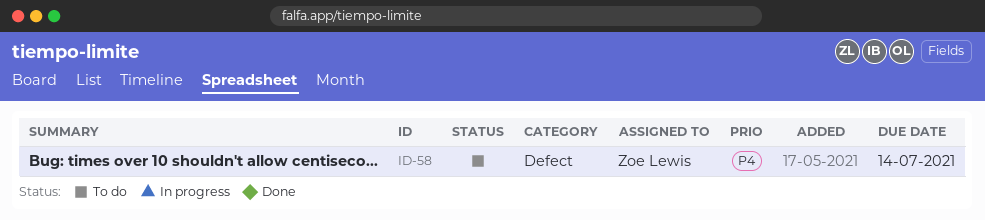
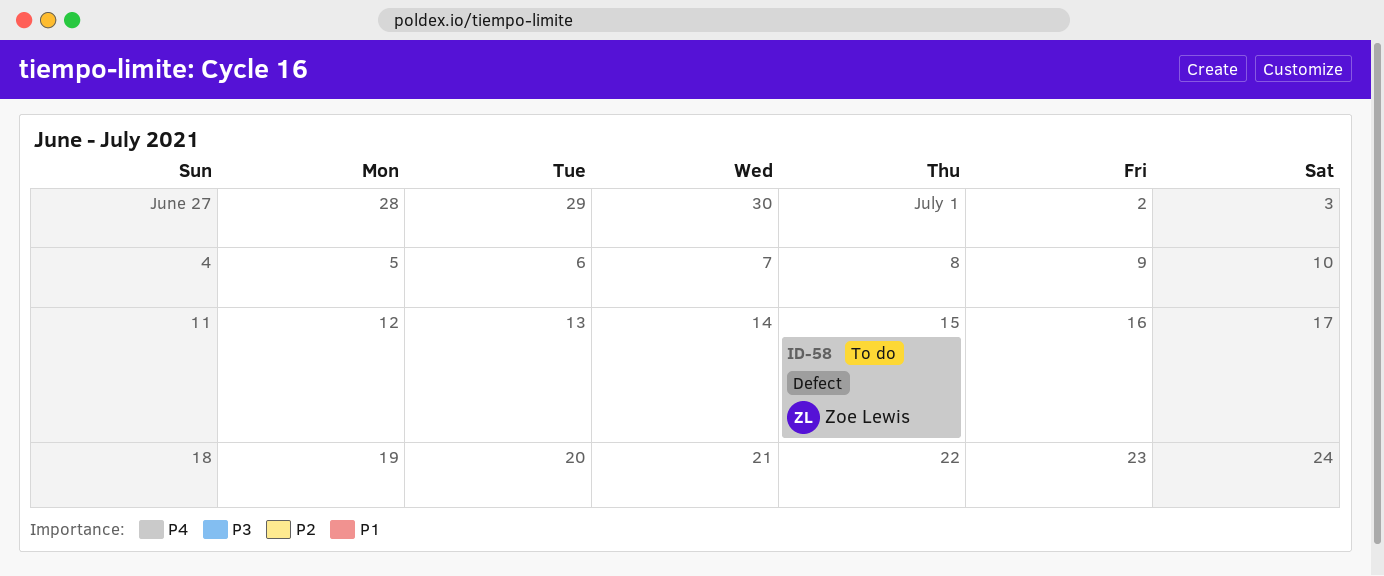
ID-58, due: Jul 14 -> Jul 15

